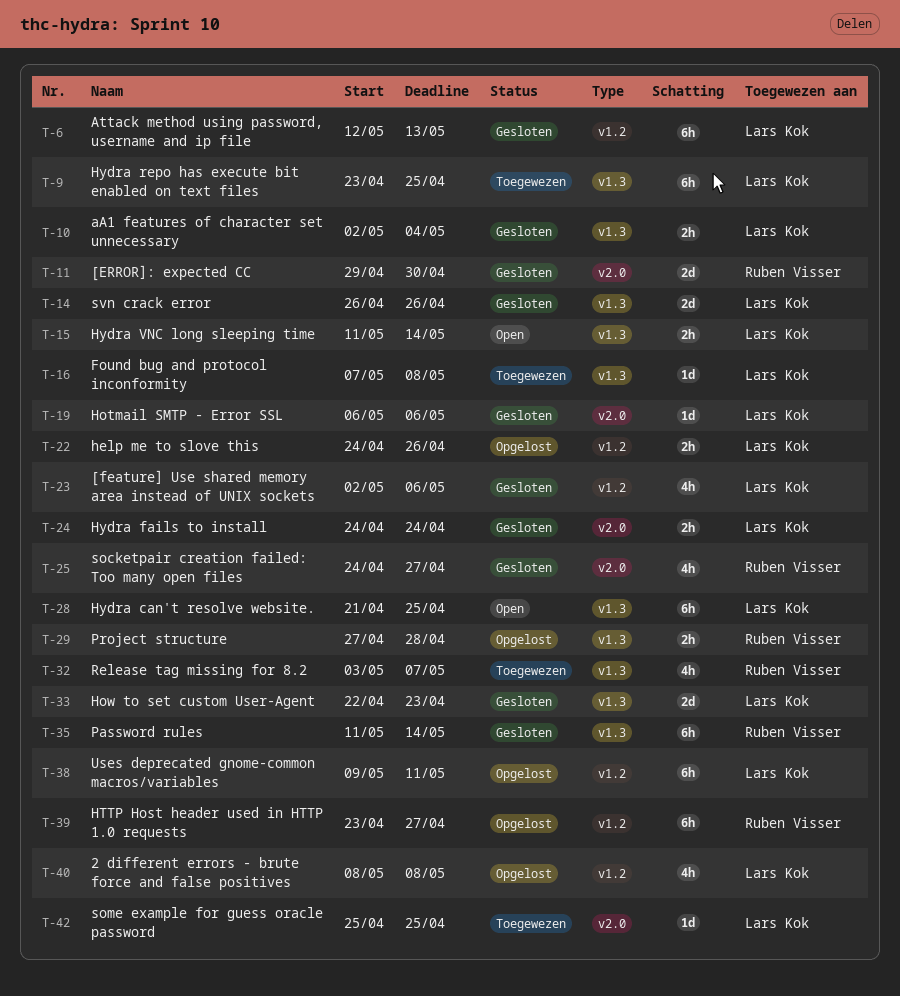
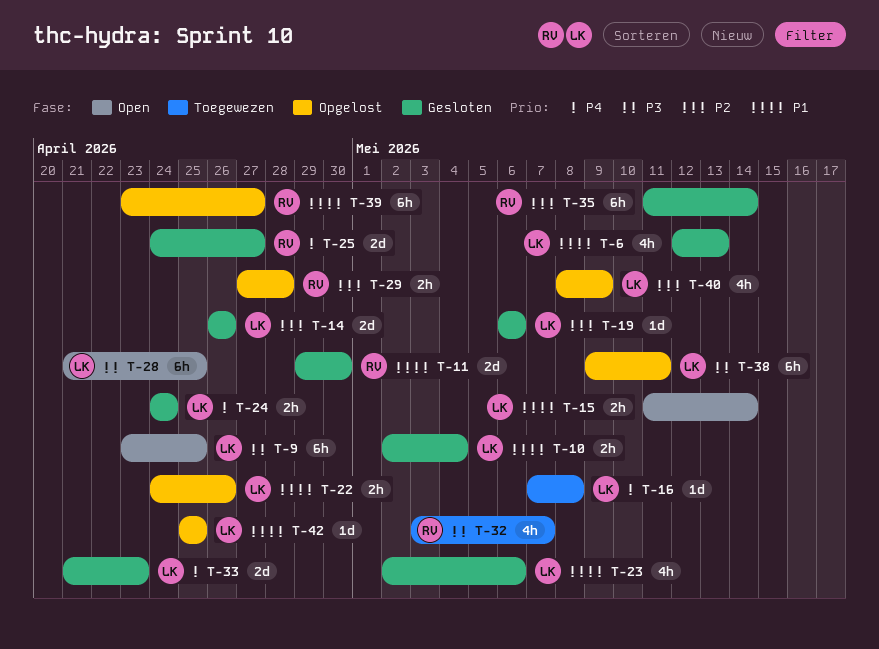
T-6, estimate: 6h -> 4h
T-9, status: Toegewezen -> Open
T-25, estimate: 4h -> 2d
T-33, start: Apr 22 -> Apr 21
T-40, due: May 8 -> May 9
T-42, status: Toegewezen -> Opgelost

